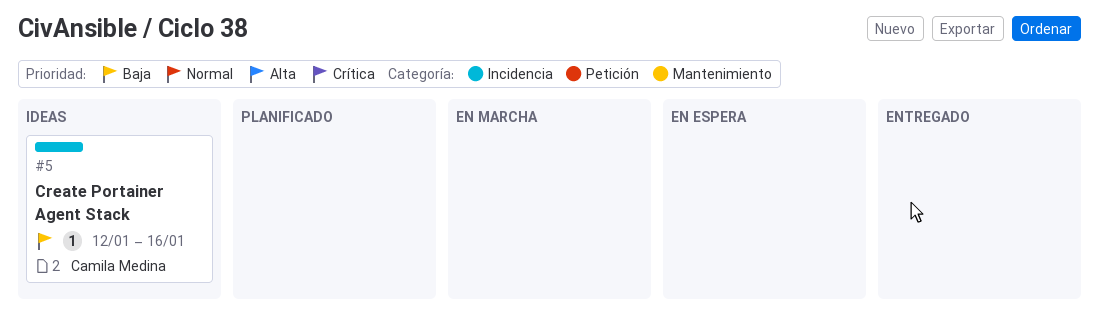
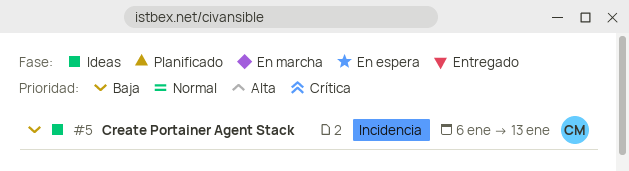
#5, start: Jan 12 -> Jan 6
#5, due: Jan 16 -> Jan 13

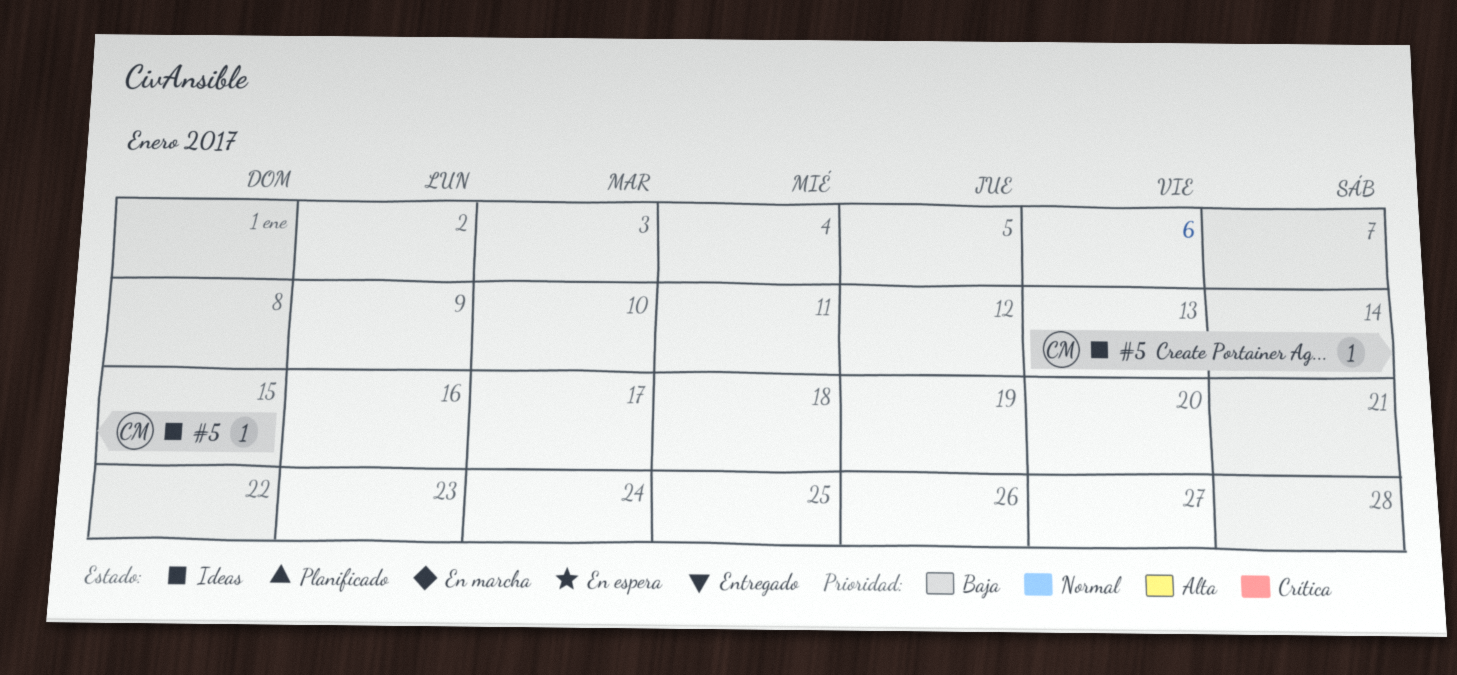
#5, start: Jan 6 -> Jan 13
#5, due: Jan 13 -> Jan 15

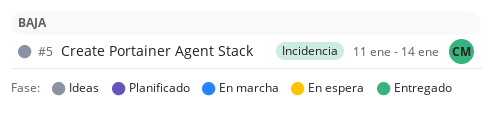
#5, start: Jan 13 -> Jan 11
#5, due: Jan 15 -> Jan 14

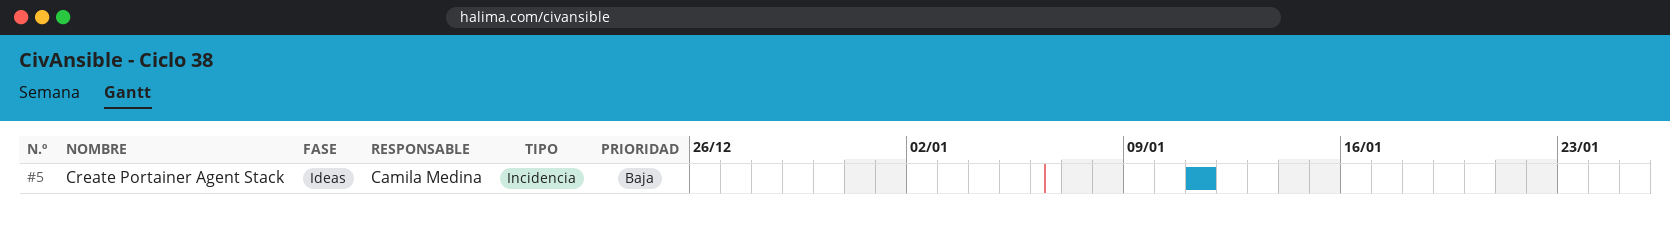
#5, due: Jan 14 -> Jan 11

